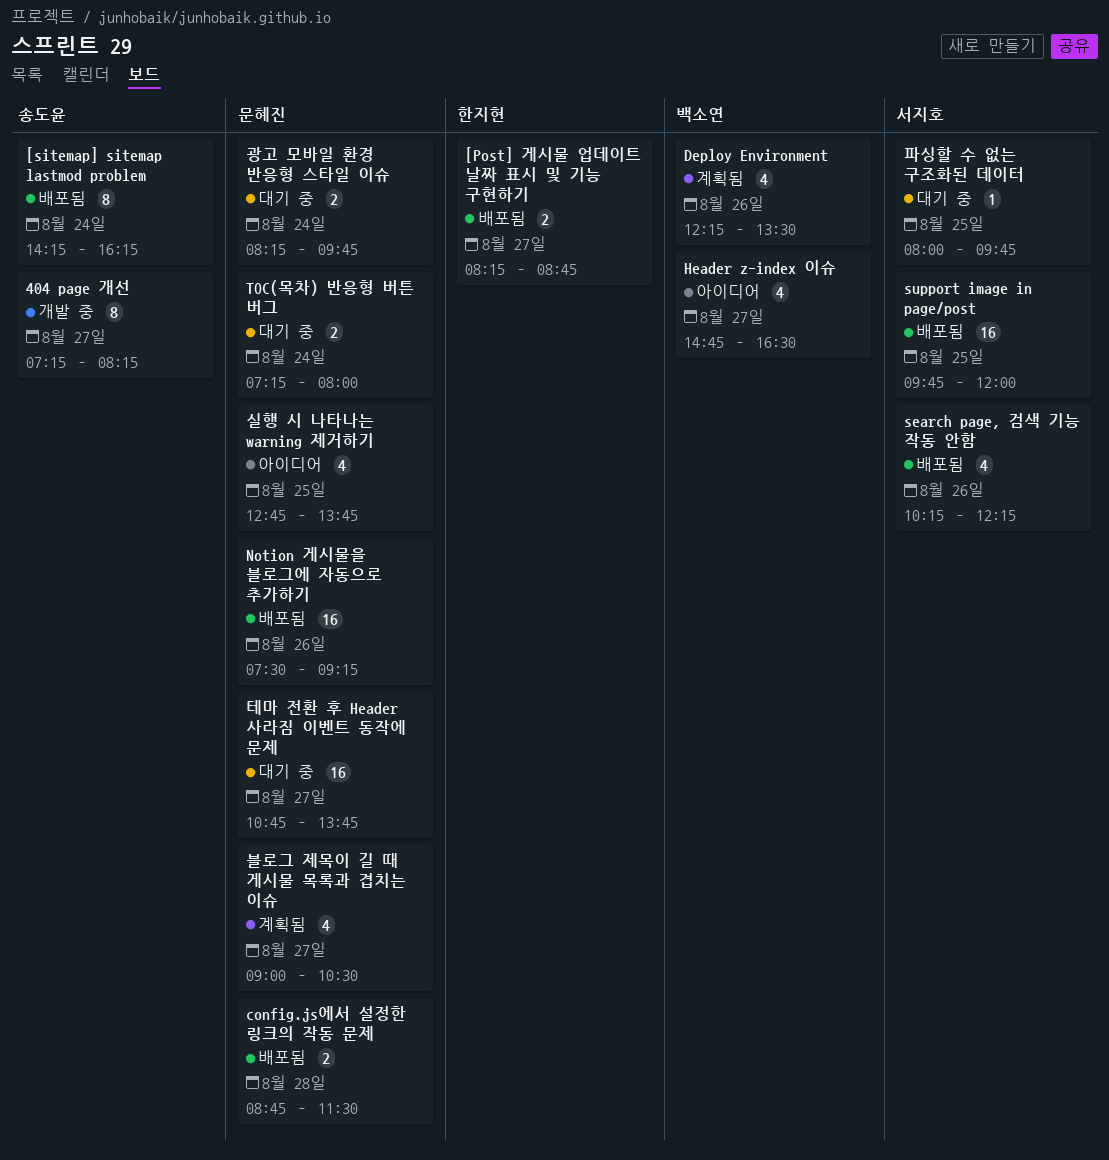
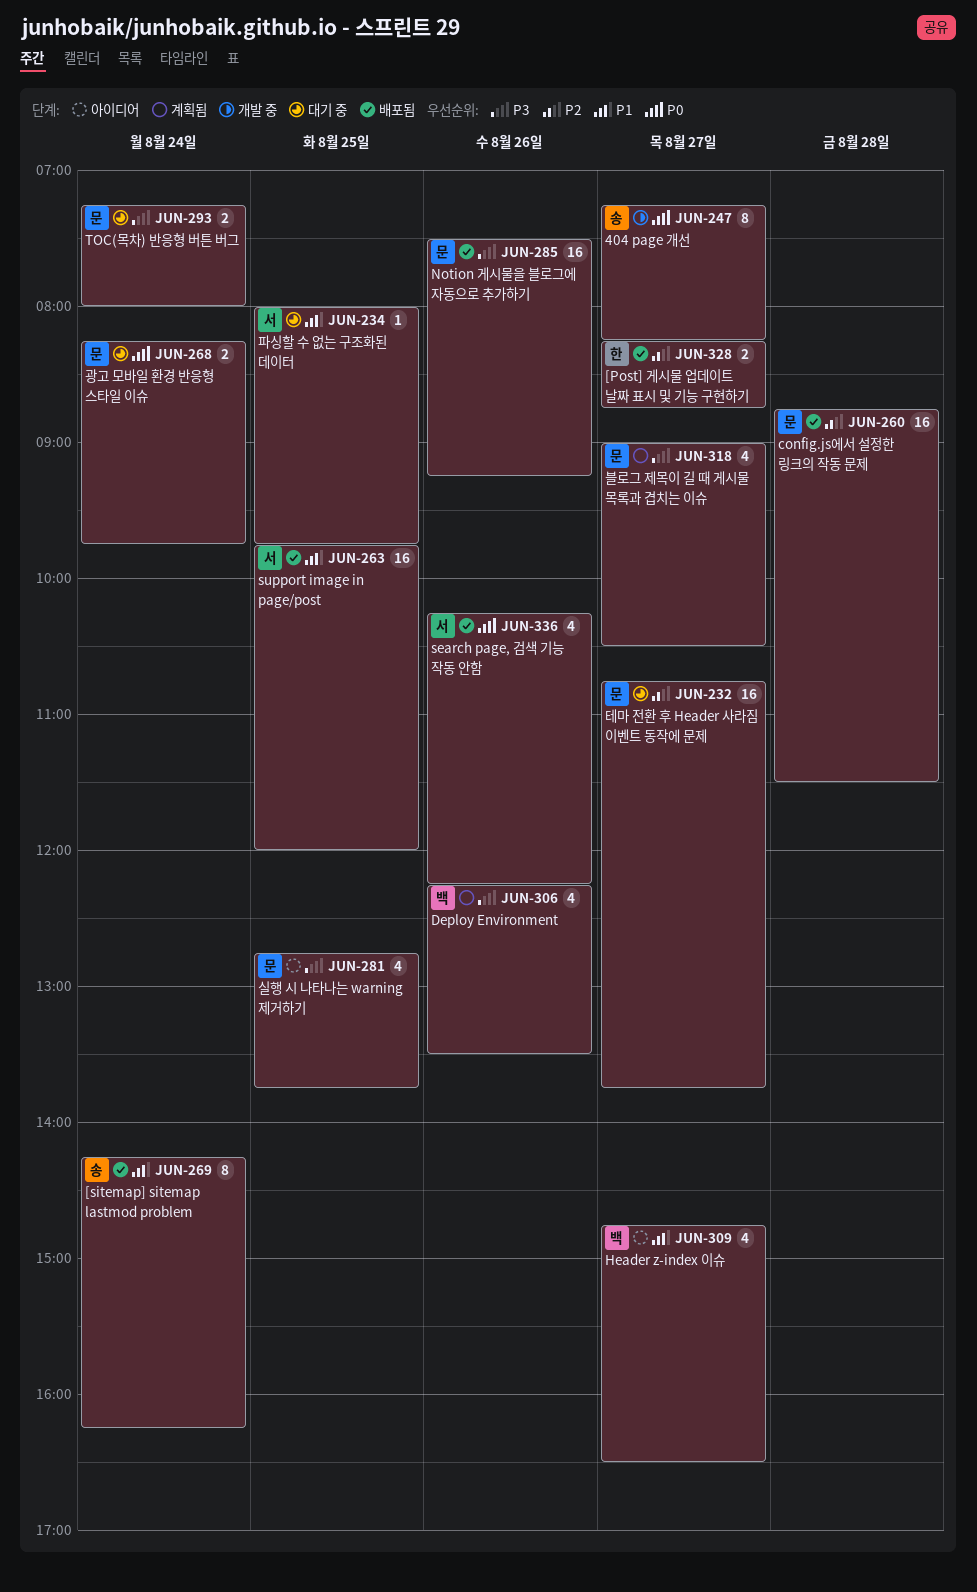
config.js에서 설정한 링크의 작동 문제, estimate: 2 -> 16

